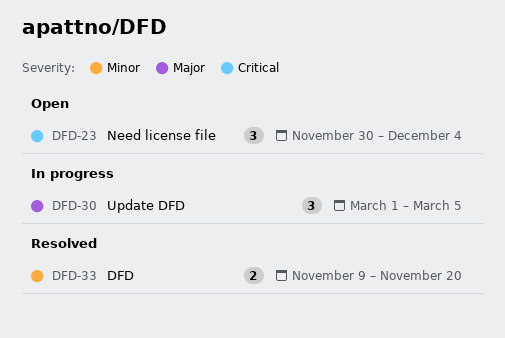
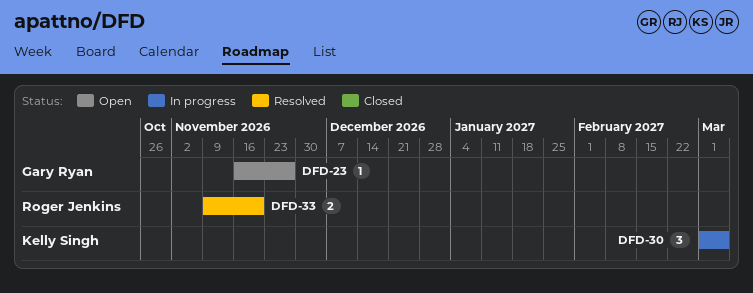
DFD-23, estimate: 3 -> 1
DFD-23, start: Nov 30 -> Nov 16
DFD-23, due: Dec 4 -> Nov 27

